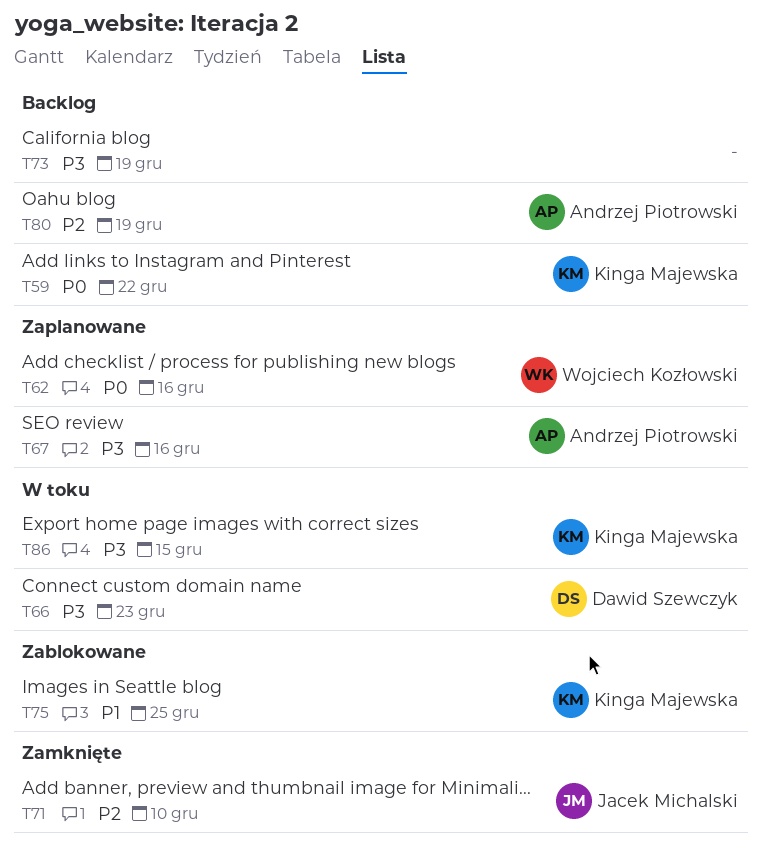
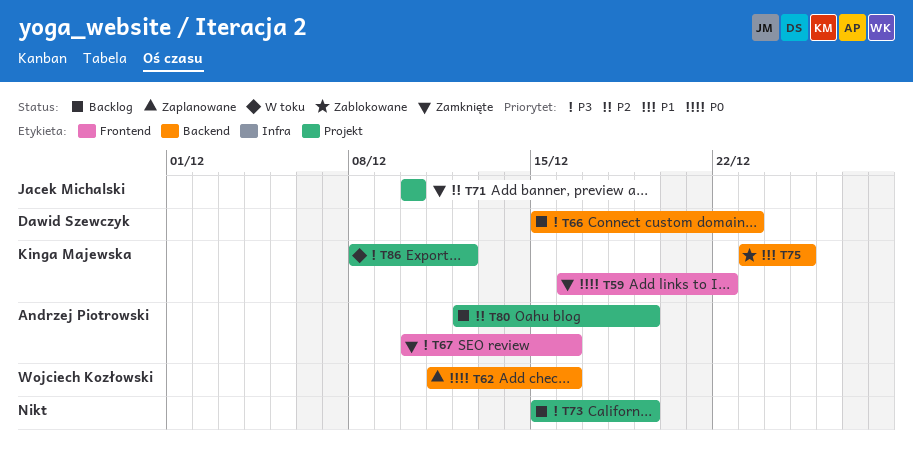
T59, status: Backlog -> Zamknięte
T66, status: W toku -> Backlog
T67, status: Zaplanowane -> Zamknięte
T86, due: Dec 15 -> Dec 12

